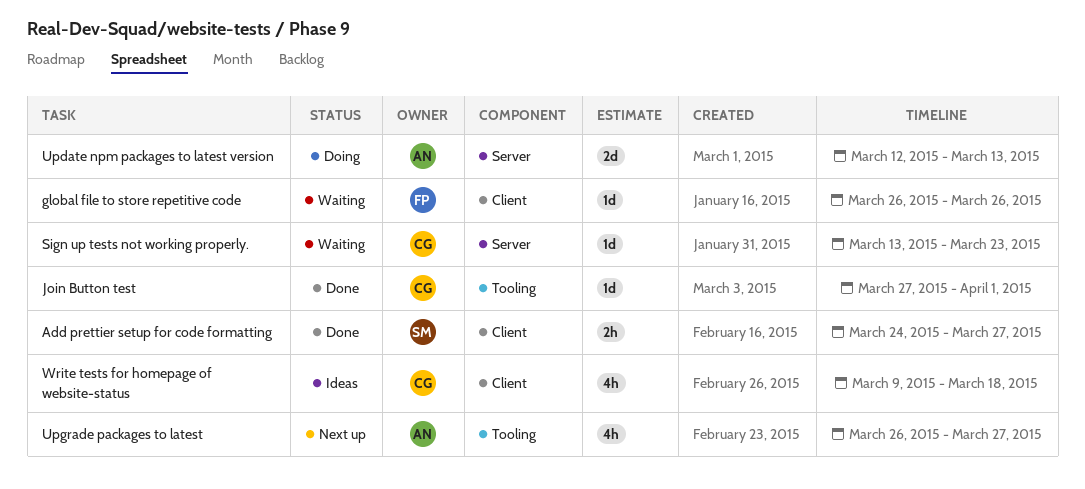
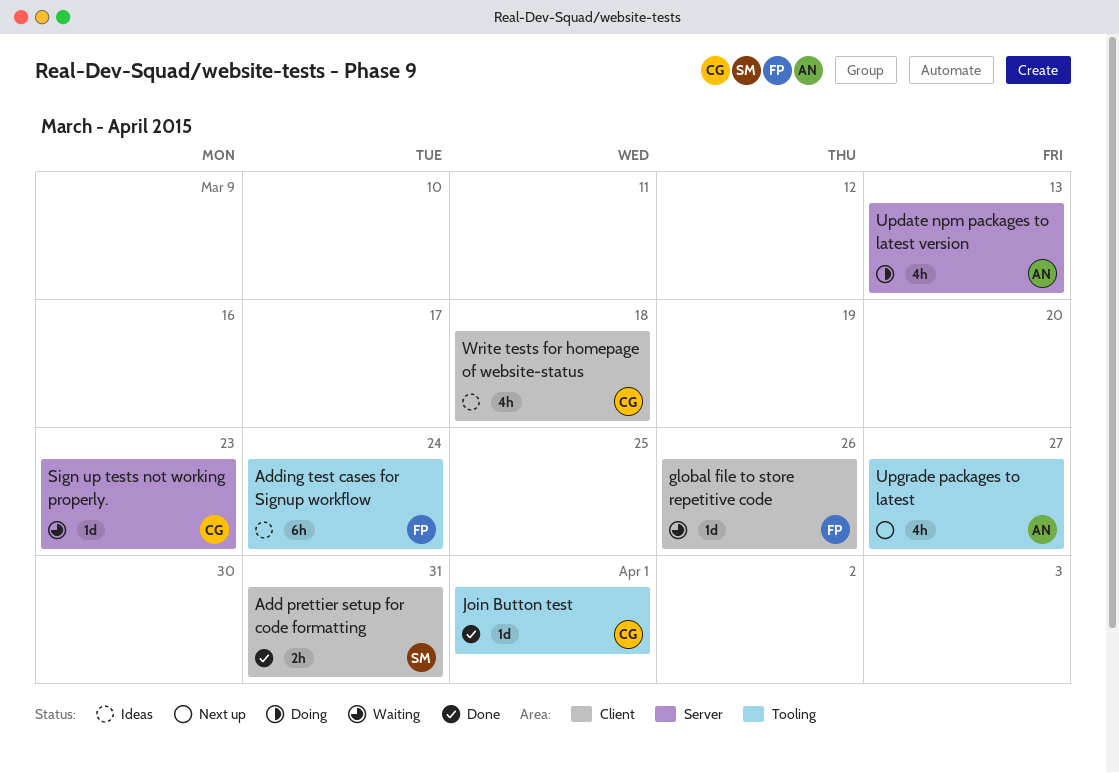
Add prettier setup for code formatting, due: Mar 27 -> Mar 31
Adding test cases for Signup workflow: none -> present
Update npm packages to latest version, estimate: 2d -> 4h

